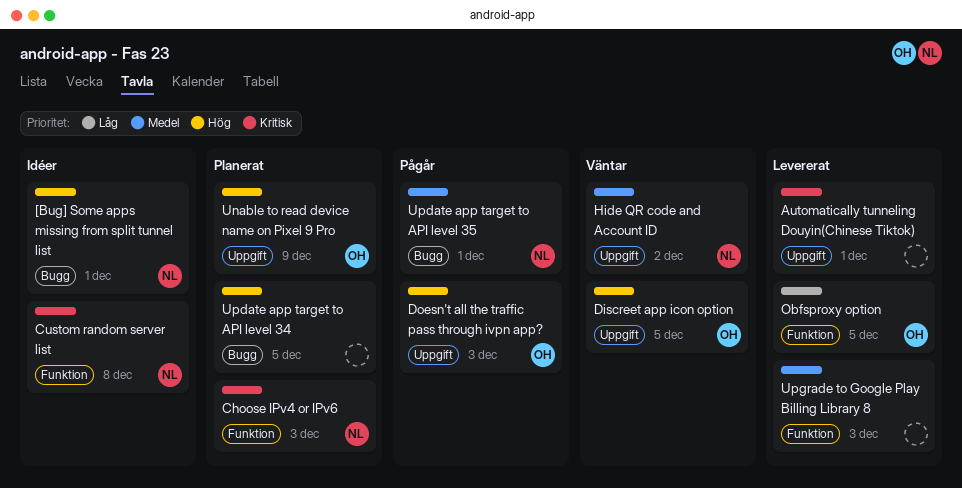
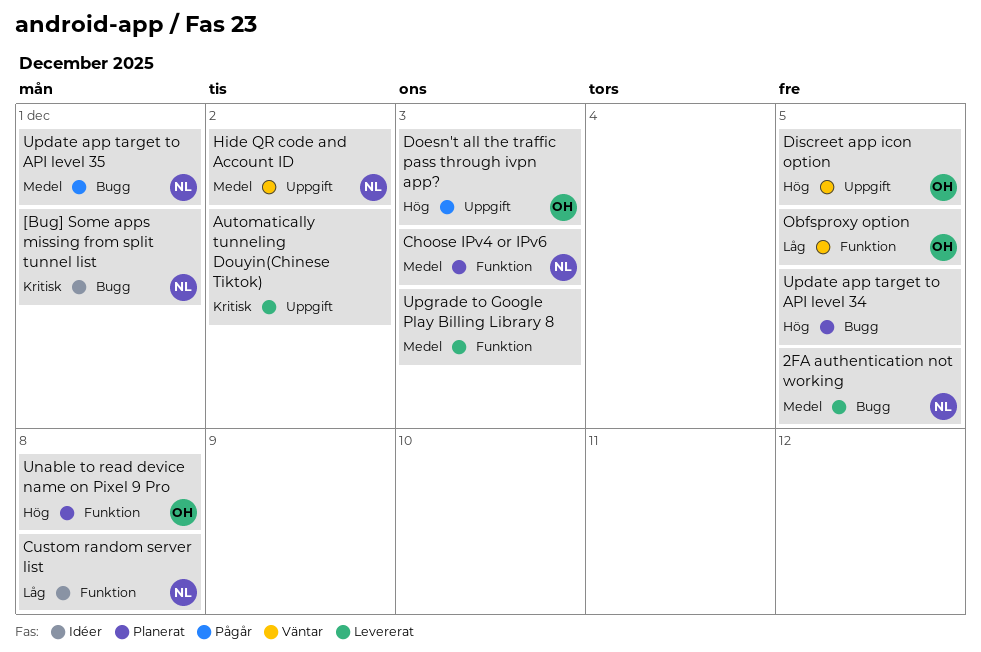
2FA authentication not working: none -> present
[Bug] Some apps missing from split tunnel list, priority: Hög -> Kritisk
Automatically tunneling Douyin(Chinese Tiktok), due: Dec 1 -> Dec 2
Choose IPv4 or IPv6, priority: Kritisk -> Medel
Custom random server list, priority: Kritisk -> Låg
Obfsproxy option, status: Levererat -> Väntar
Unable to read device name on Pixel 9 Pro, label: Uppgift -> Funktion
Unable to read device name on Pixel 9 Pro, due: Dec 9 -> Dec 8

